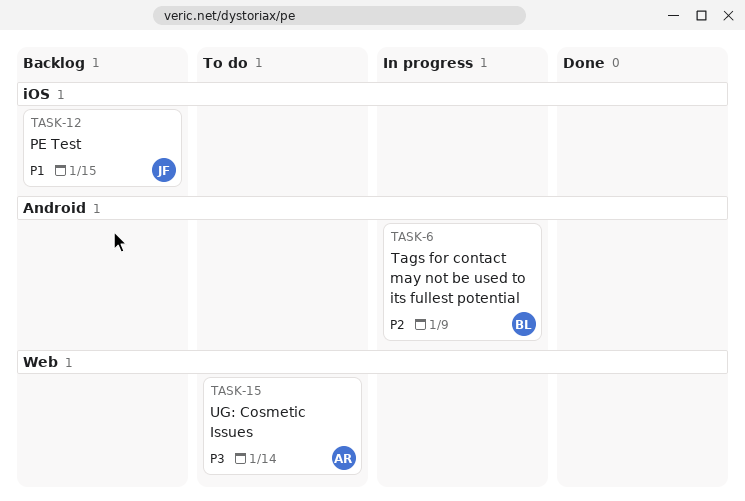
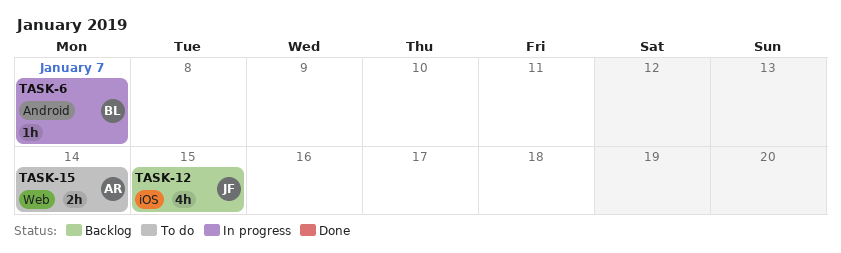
TASK-6, due: Jan 9 -> Jan 7

